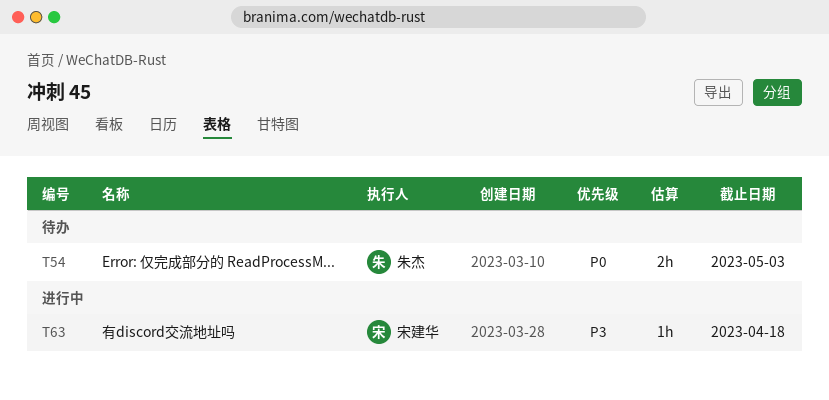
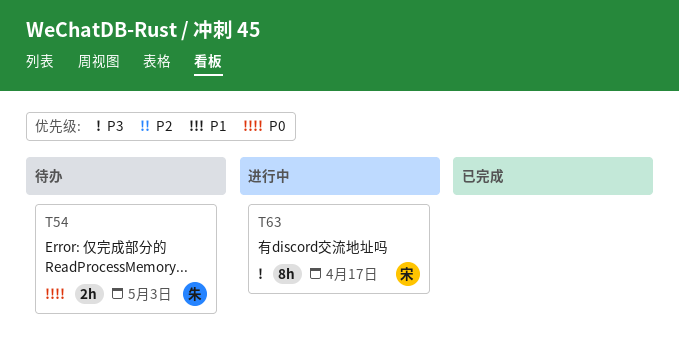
T63, estimate: 1h -> 8h
T63, due: Apr 18 -> Apr 17

